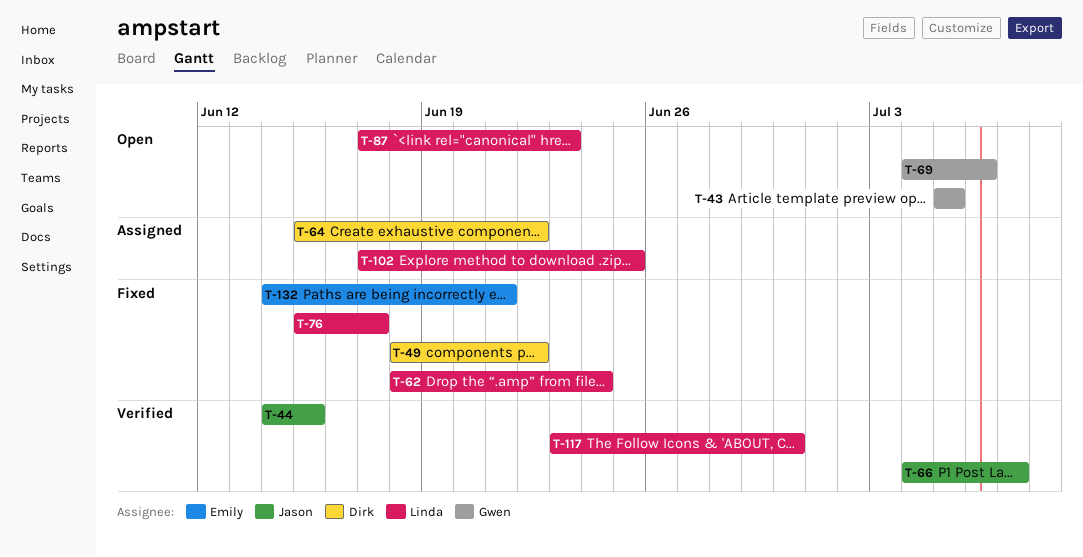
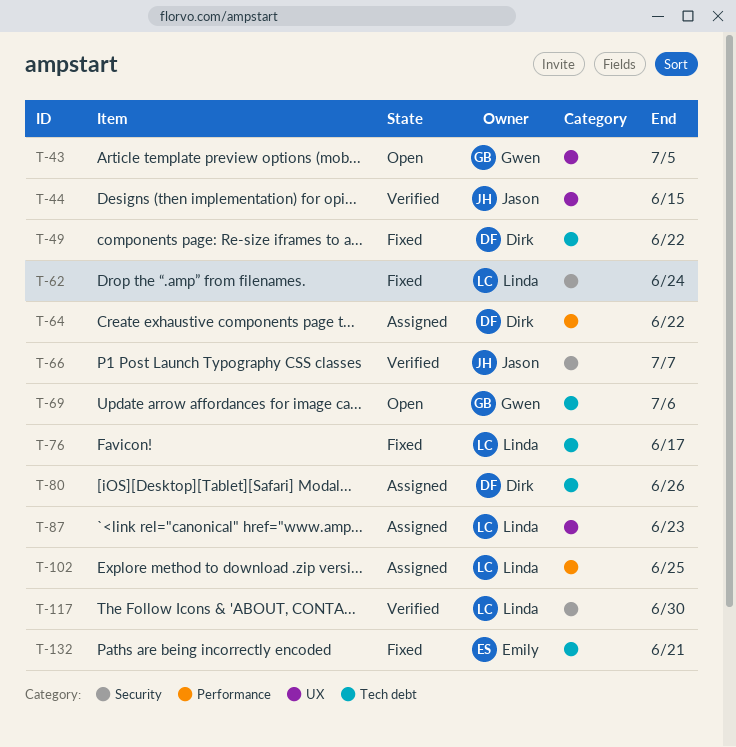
T-80: none -> present
T-87, status: Open -> Assigned

